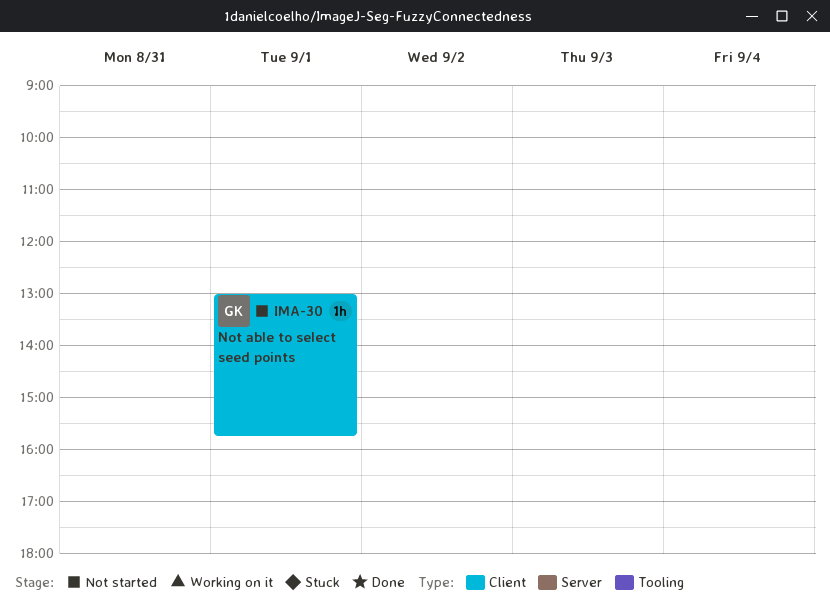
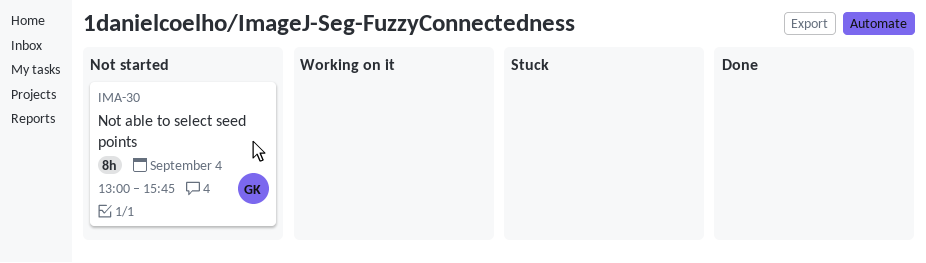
IMA-30, estimate: 1h -> 8h
IMA-30, day: Sep 1 -> Sep 4

